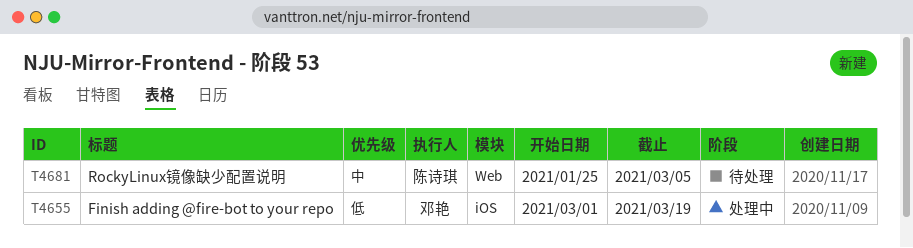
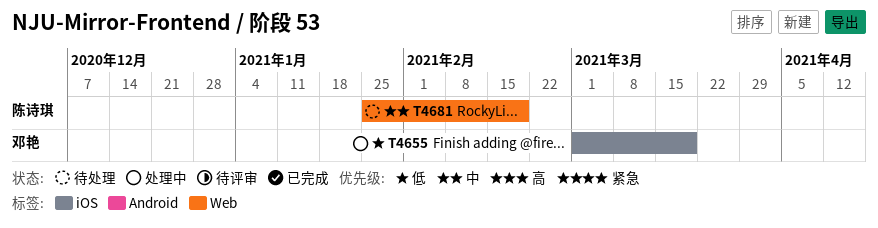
T4681, due: Mar 5 -> Feb 19

